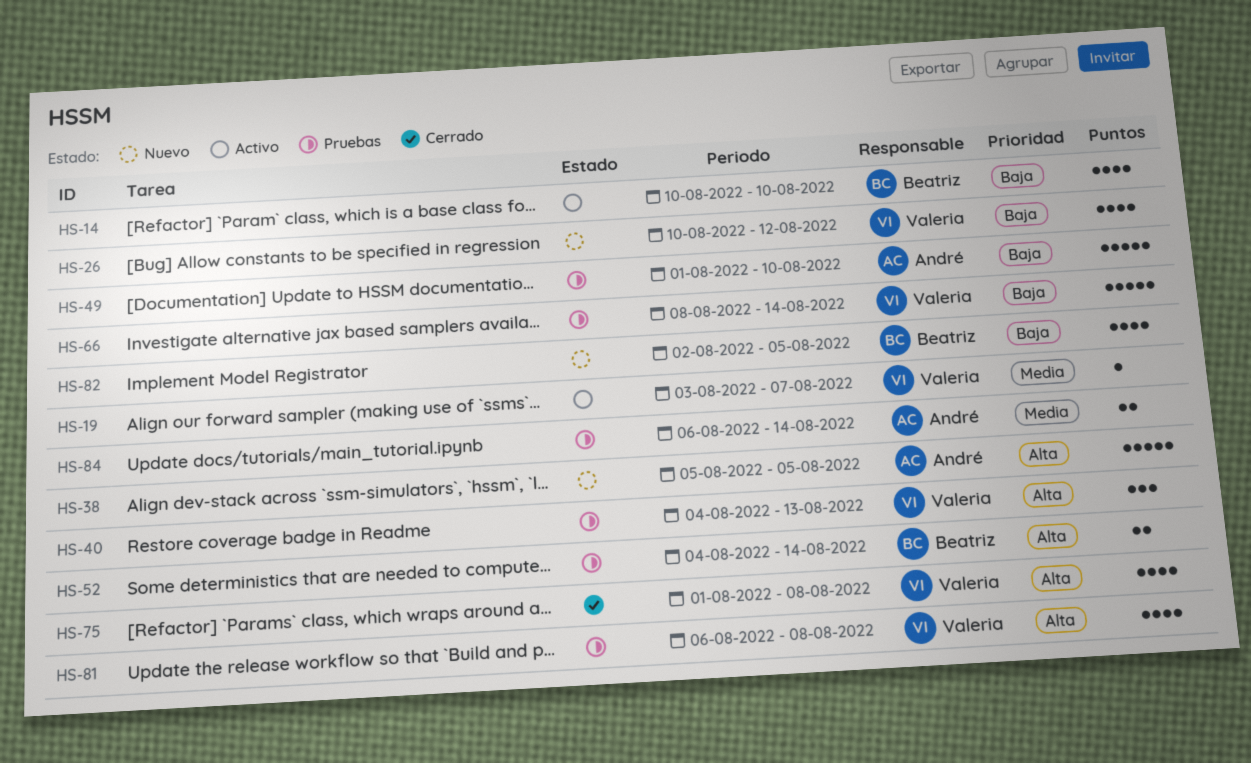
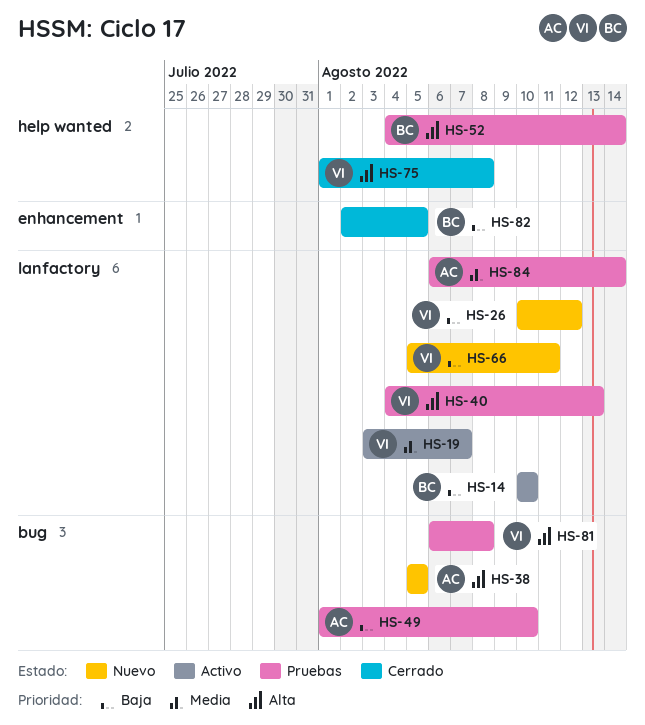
HS-66, status: Pruebas -> Nuevo
HS-66, start: Aug 8 -> Aug 5
HS-66, due: Aug 14 -> Aug 11
HS-82, status: Nuevo -> Cerrado

